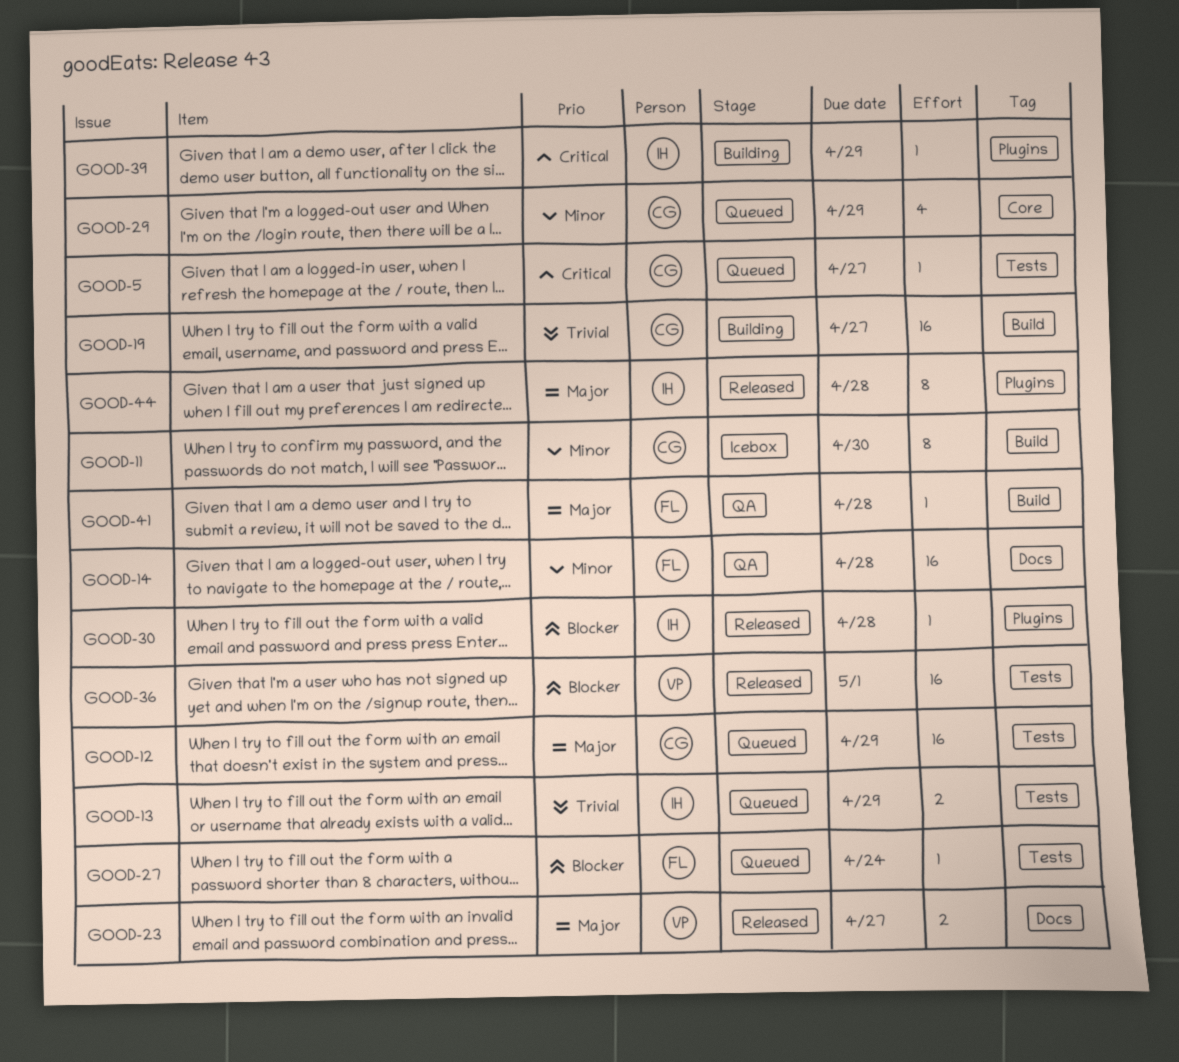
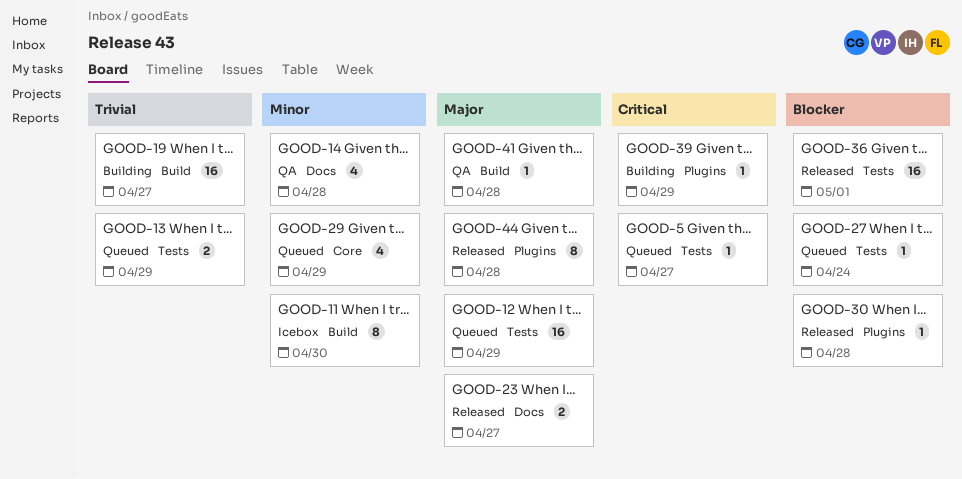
GOOD-14, estimate: 16 -> 4

